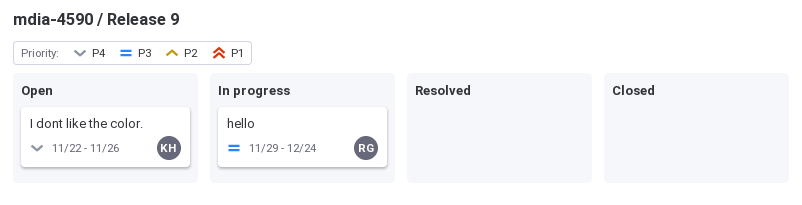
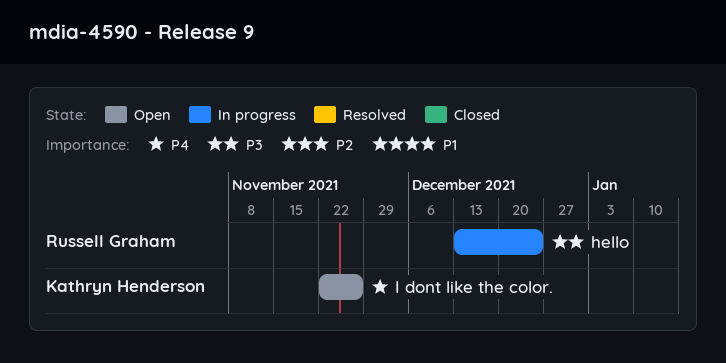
hello, start: Nov 29 -> Dec 13

